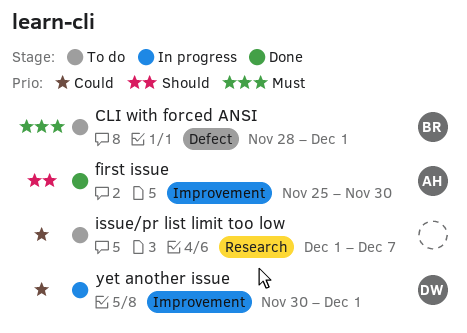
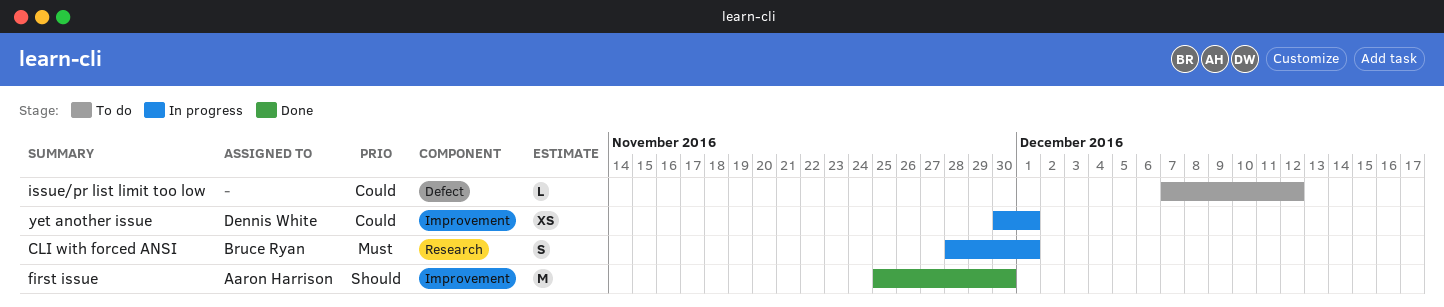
CLI with forced ANSI, status: To do -> In progress
CLI with forced ANSI, label: Defect -> Research
issue/pr list limit too low, label: Research -> Defect
issue/pr list limit too low, start: Dec 1 -> Dec 7
issue/pr list limit too low, due: Dec 7 -> Dec 12

